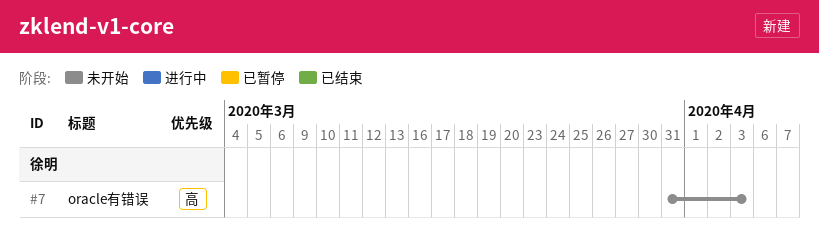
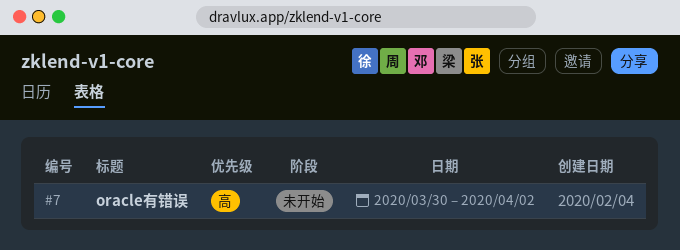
#7, start: Mar 31 -> Mar 30
#7, due: Apr 3 -> Apr 2

